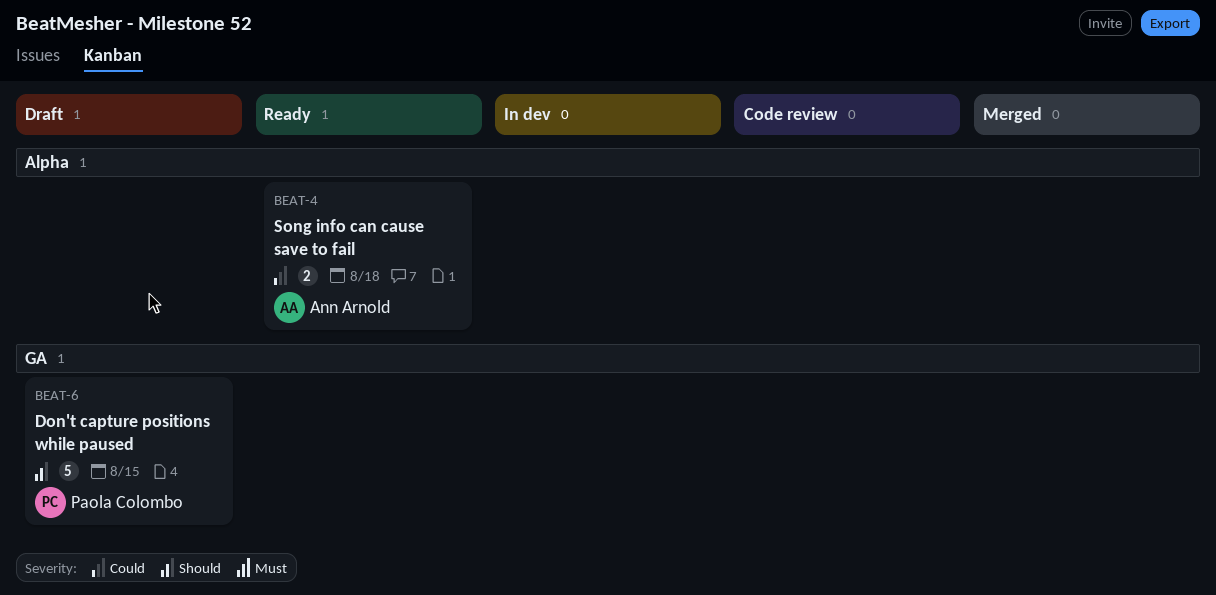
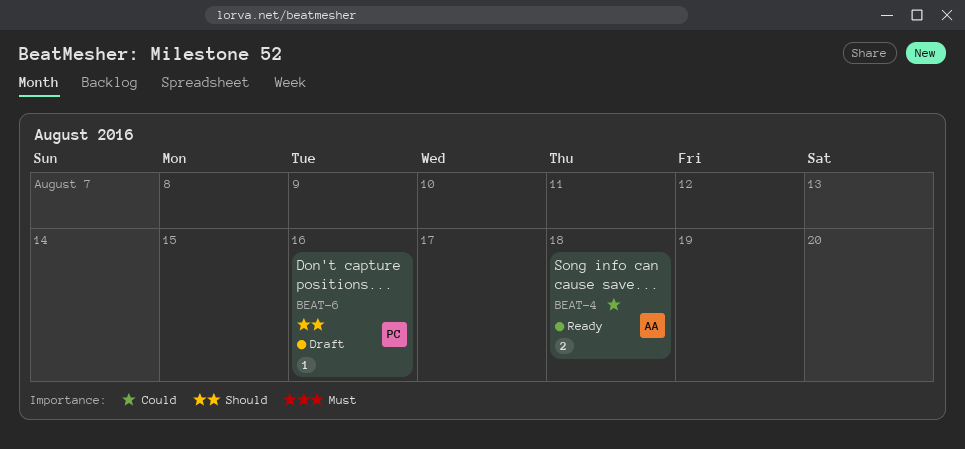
BEAT-6, estimate: 5 -> 1
BEAT-6, due: Aug 15 -> Aug 16

